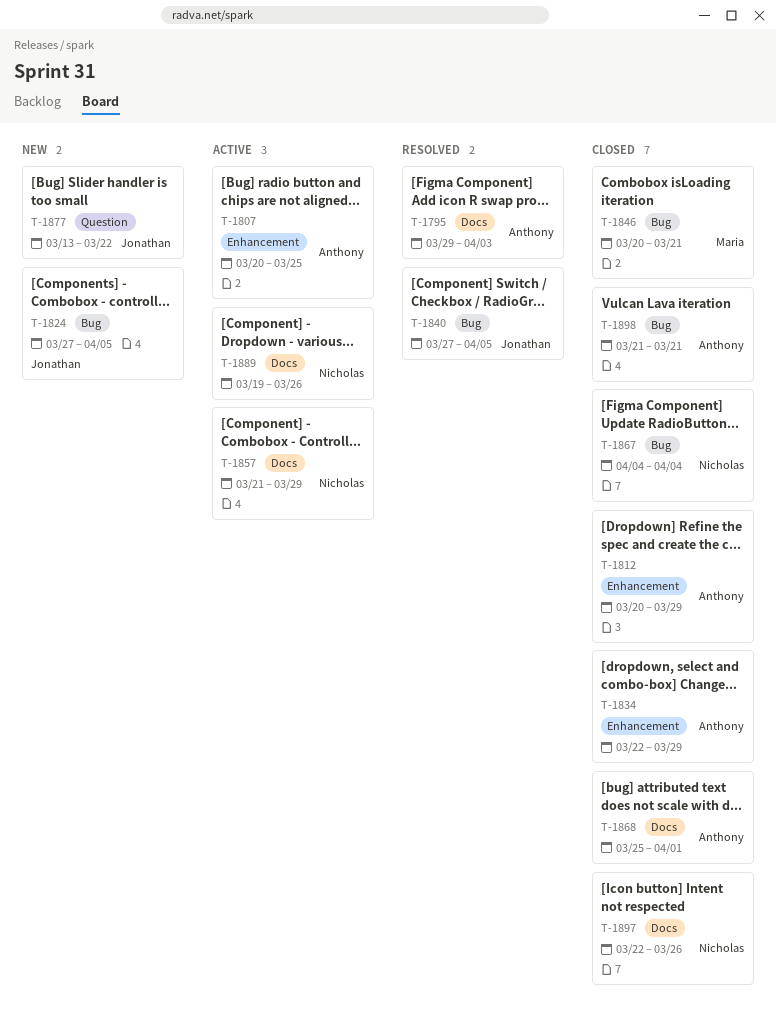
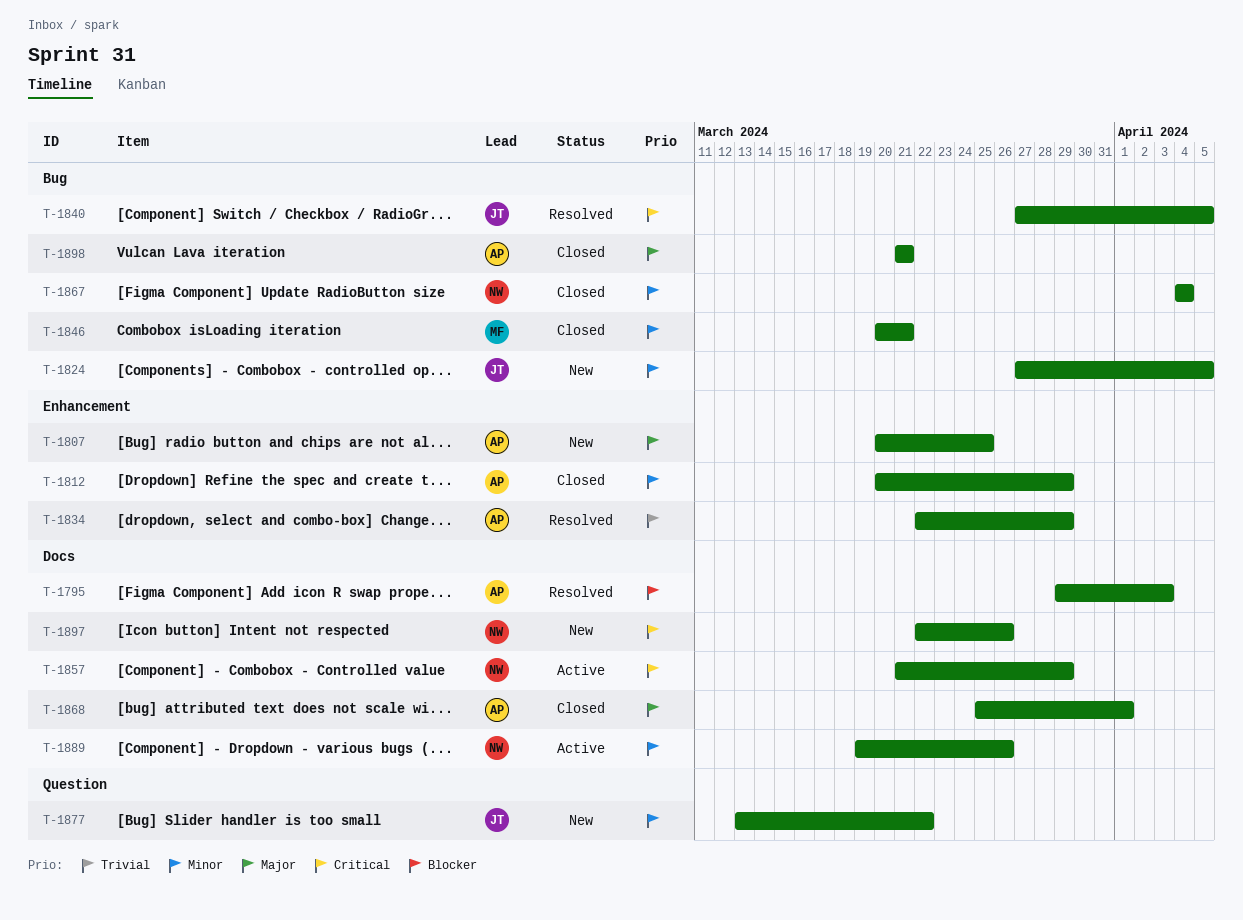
T-1807, status: Active -> New
T-1834, status: Closed -> Resolved
T-1897, status: Closed -> New

